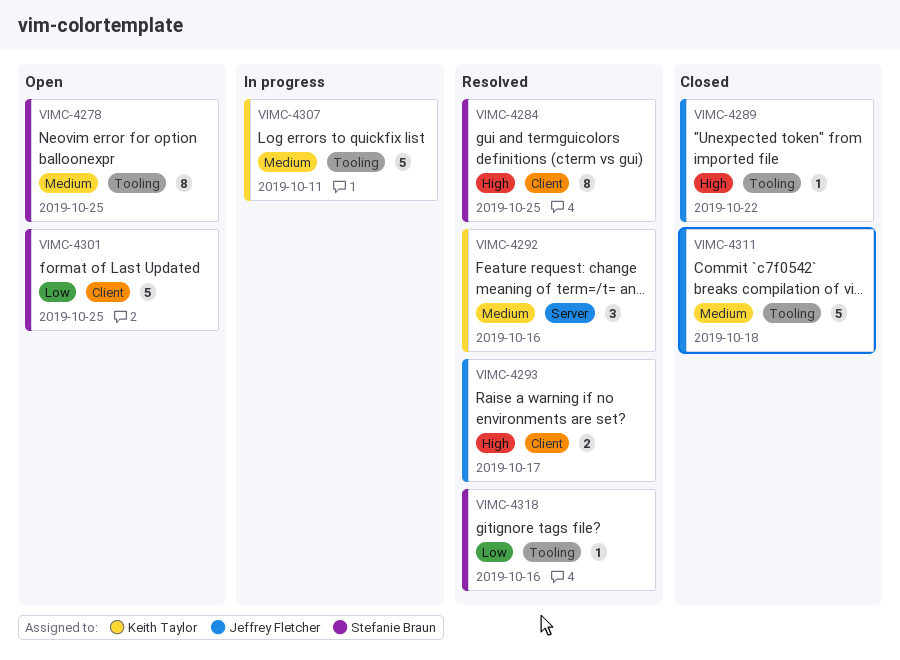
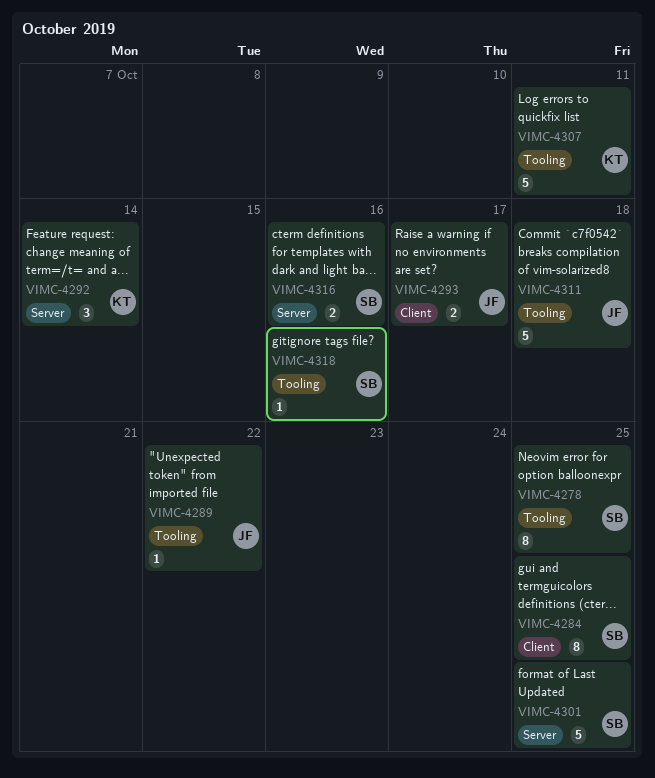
VIMC-4292, due: Oct 16 -> Oct 14
VIMC-4301, label: Client -> Server
VIMC-4316: none -> present

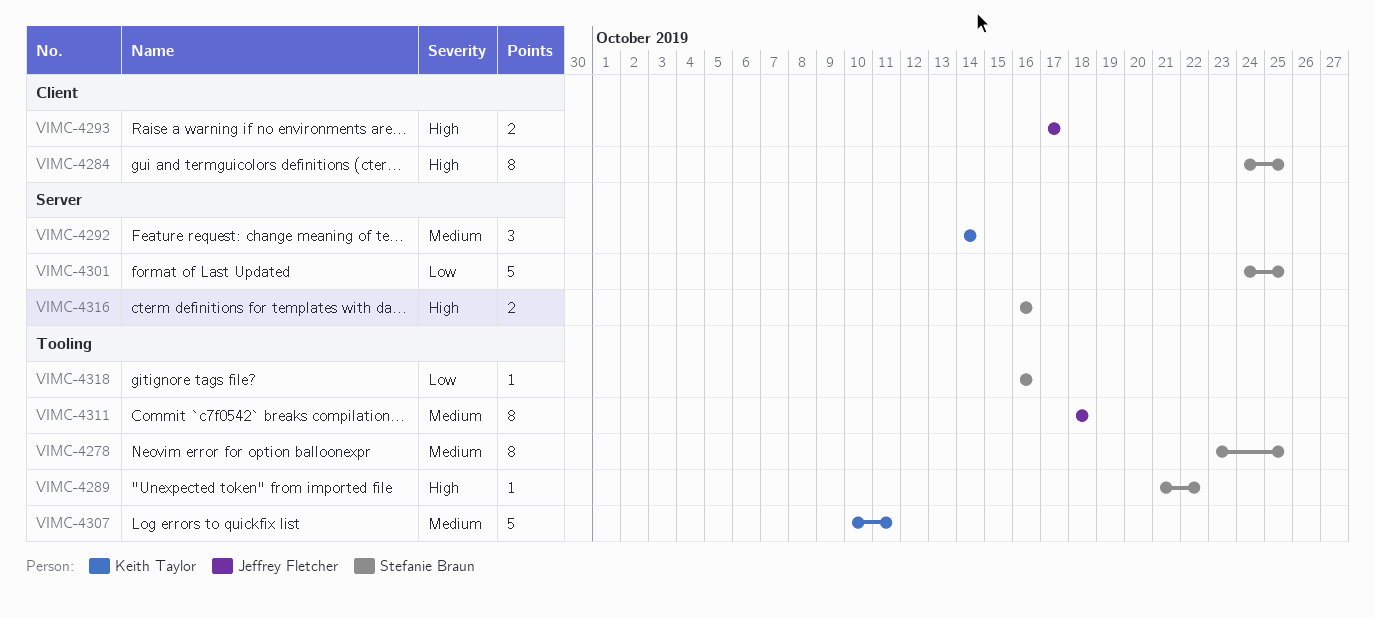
VIMC-4289, owner: Jeffrey Fletcher -> Stefanie Braun
VIMC-4311, estimate: 5 -> 8

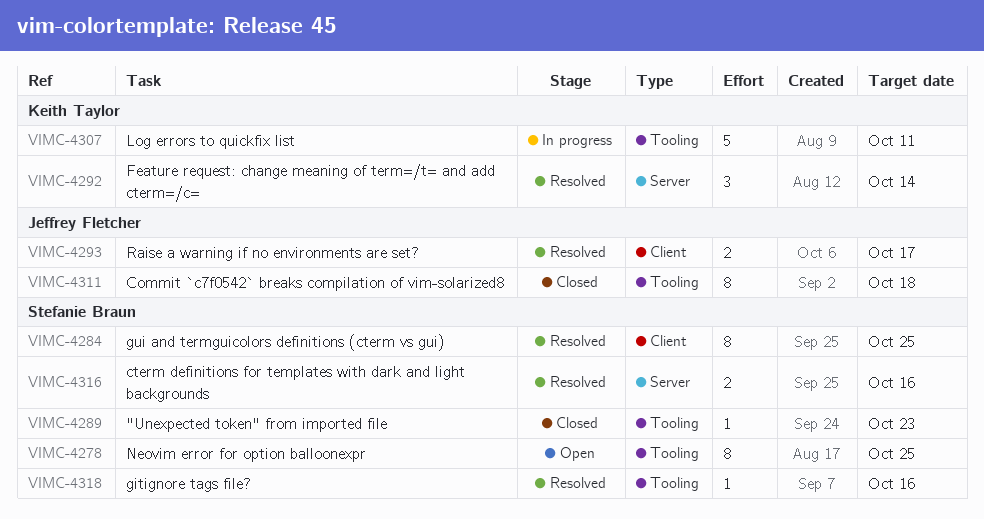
VIMC-4289, due: Oct 22 -> Oct 23
VIMC-4301: present -> none

